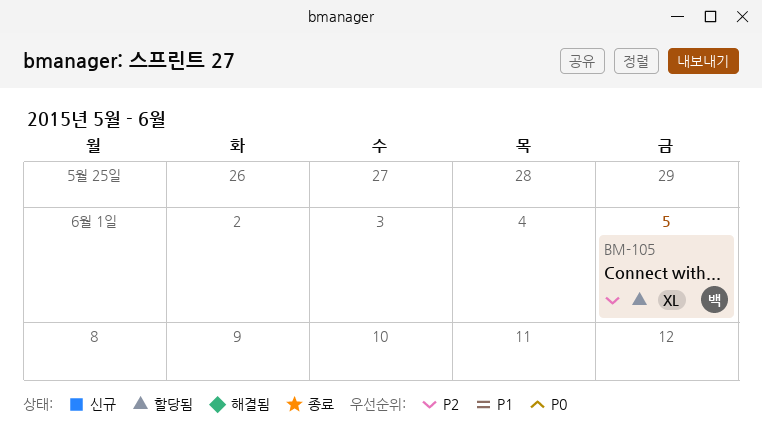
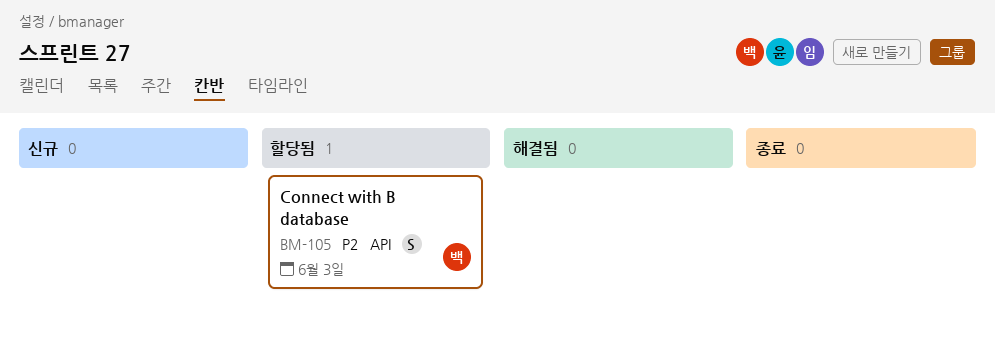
BM-105, estimate: XL -> S
BM-105, due: Jun 5 -> Jun 3

